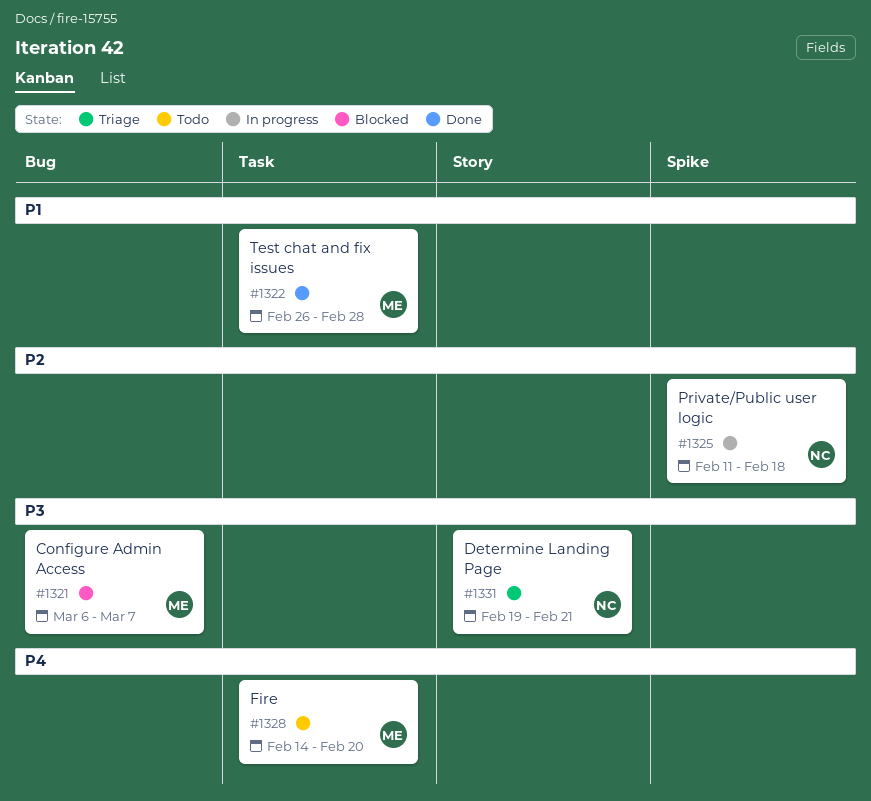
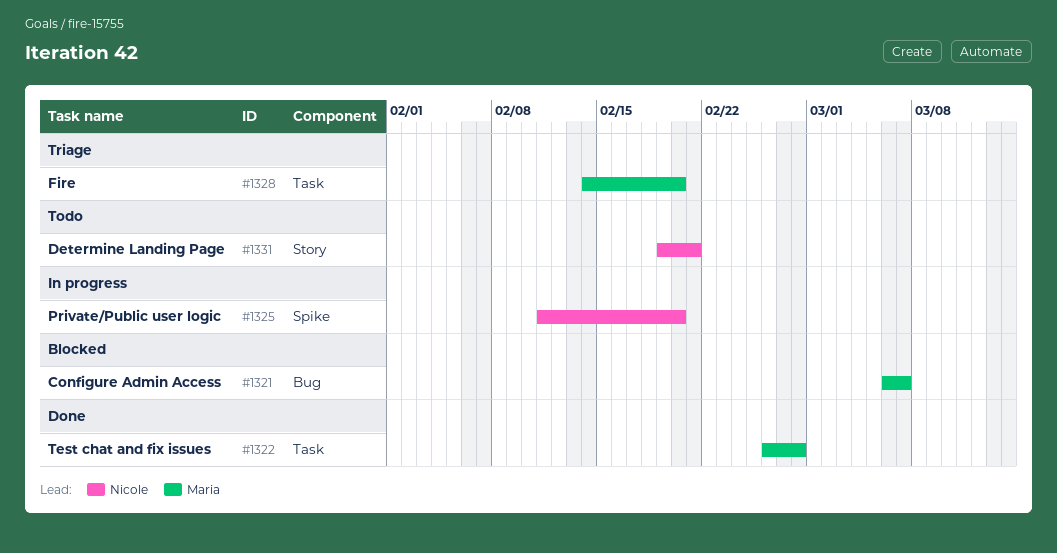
#1325, due: Feb 18 -> Feb 20
#1328, status: Todo -> Triage
#1331, status: Triage -> Todo

